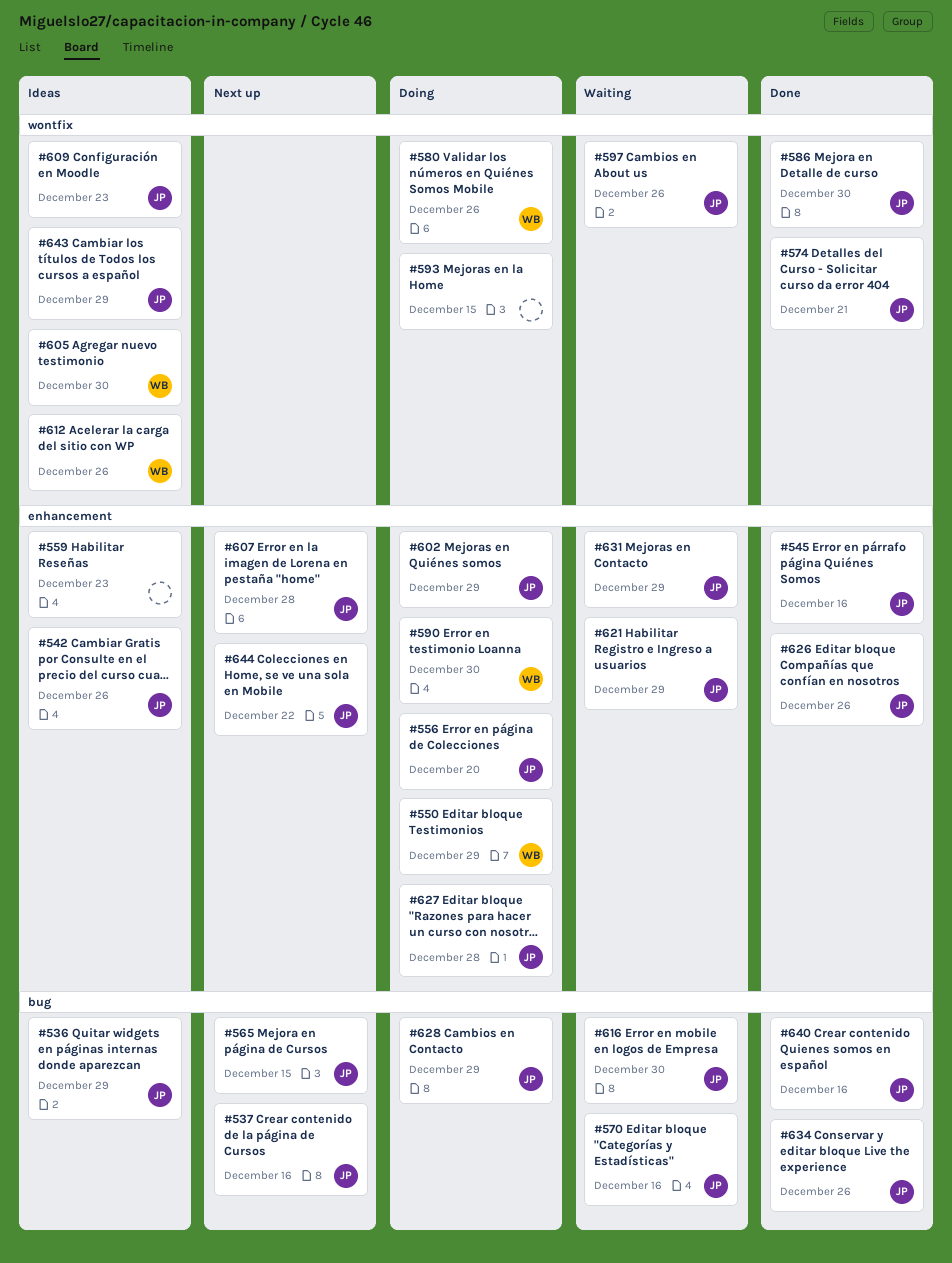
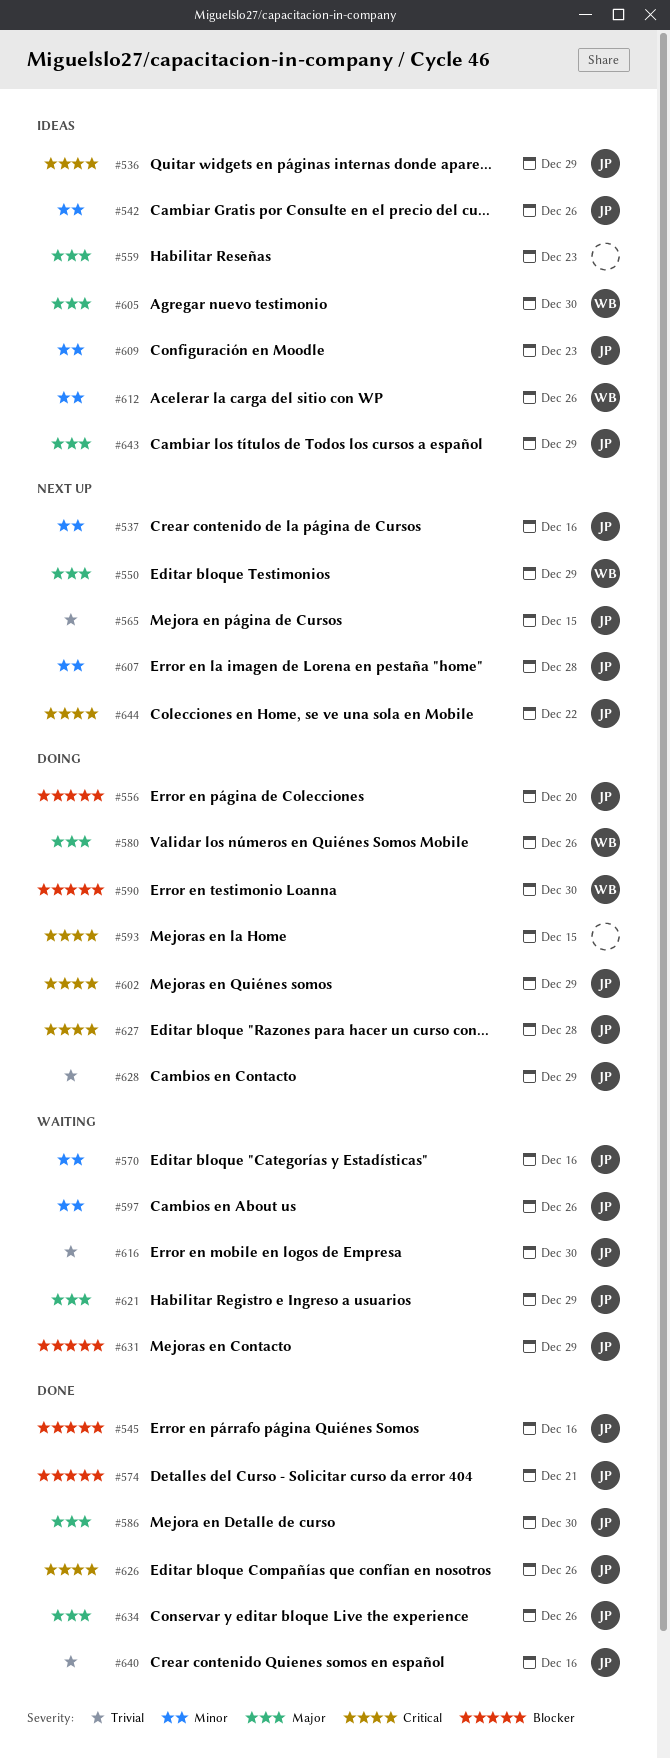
#550, status: Doing -> Next up

